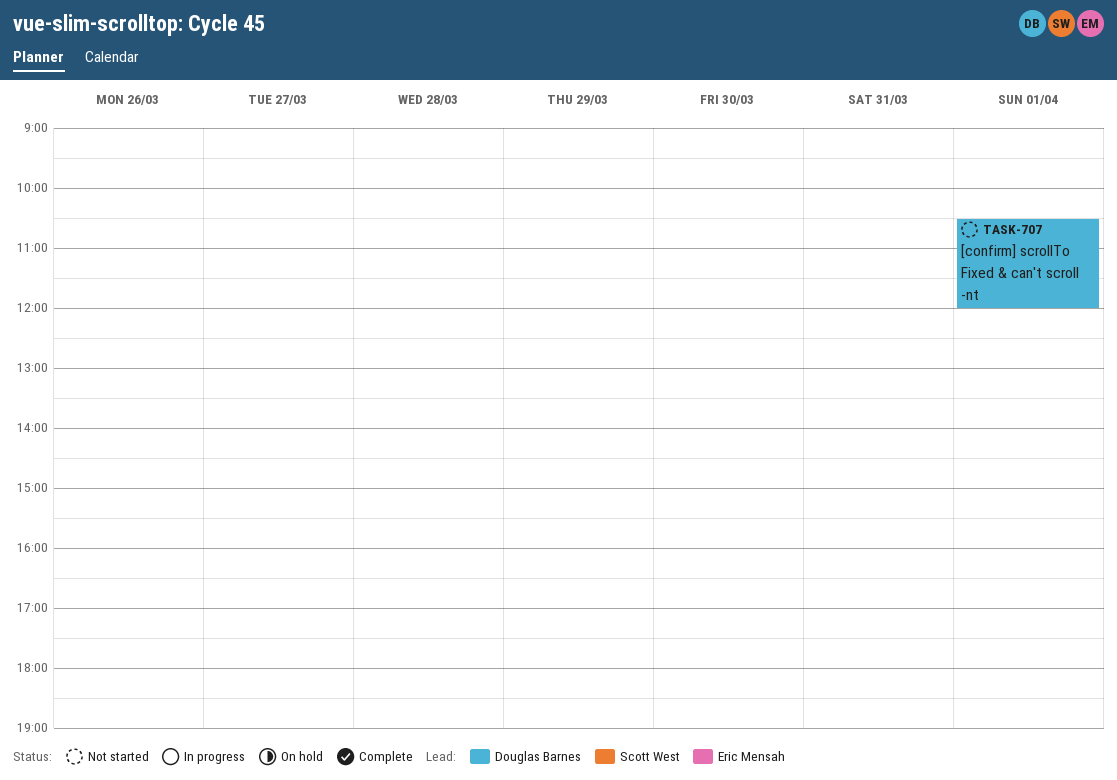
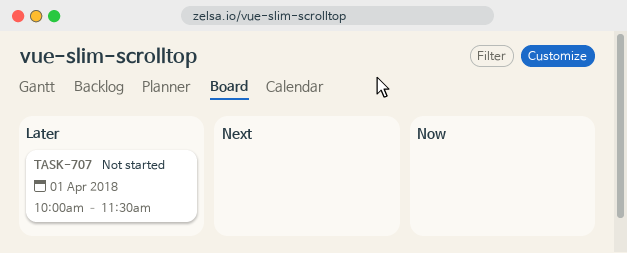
TASK-707, begins: 10:30 -> 10:00
TASK-707, ends: 12:00 -> 11:30

